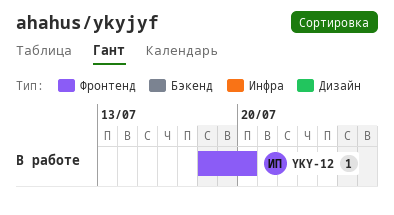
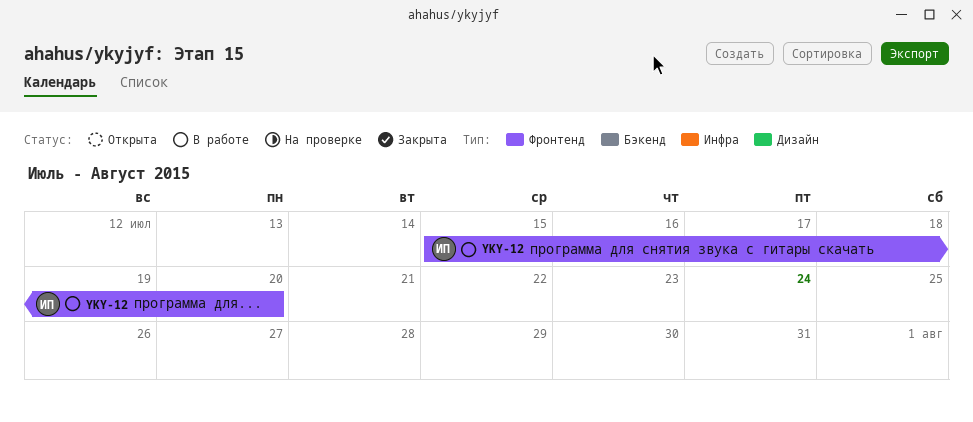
YKY-12, start: Jul 18 -> Jul 15

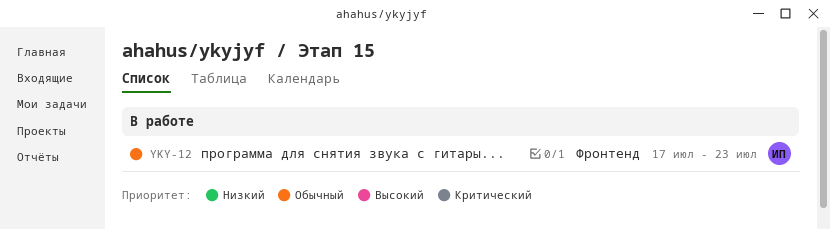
YKY-12, start: Jul 15 -> Jul 17
YKY-12, due: Jul 20 -> Jul 23

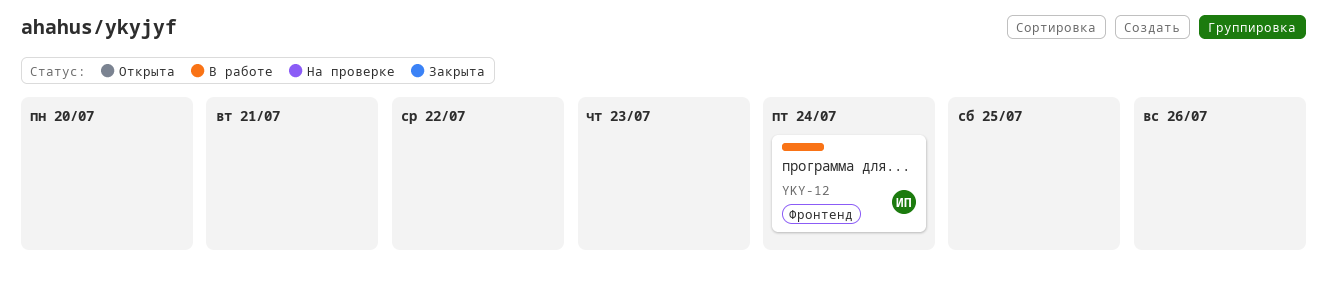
YKY-12, due: Jul 23 -> Jul 24

